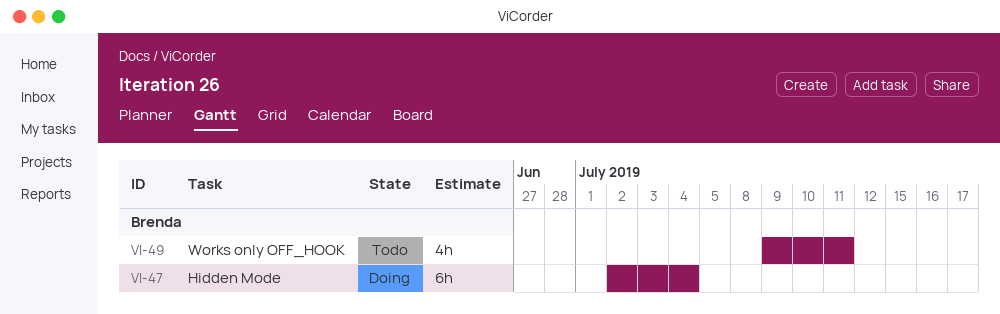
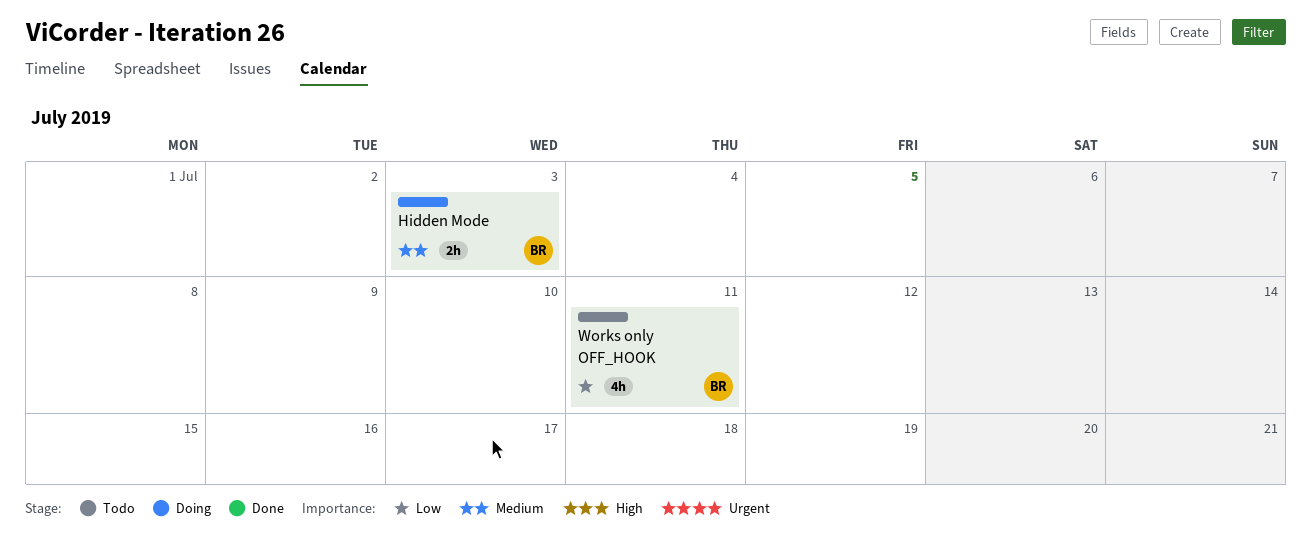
Hidden Mode, estimate: 6h -> 2h
Hidden Mode, due: Jul 4 -> Jul 3

